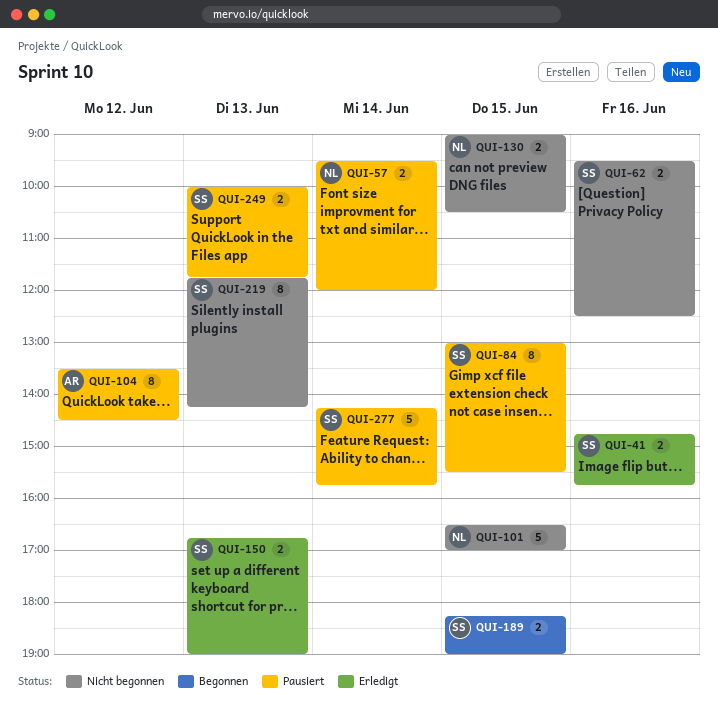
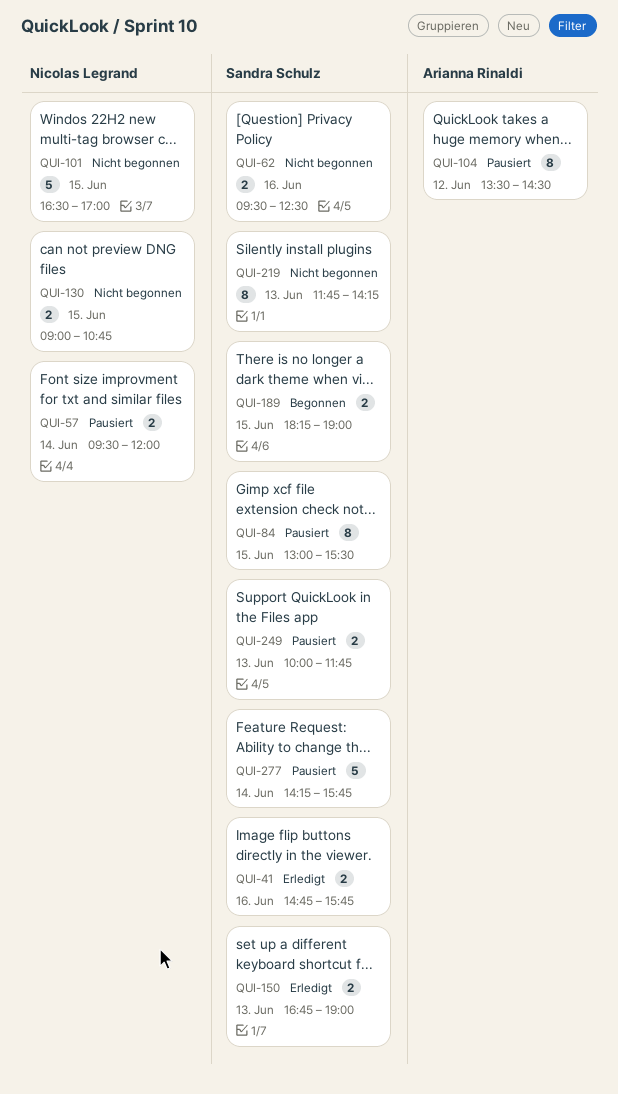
QUI-130, ends: 10:30 -> 10:45

